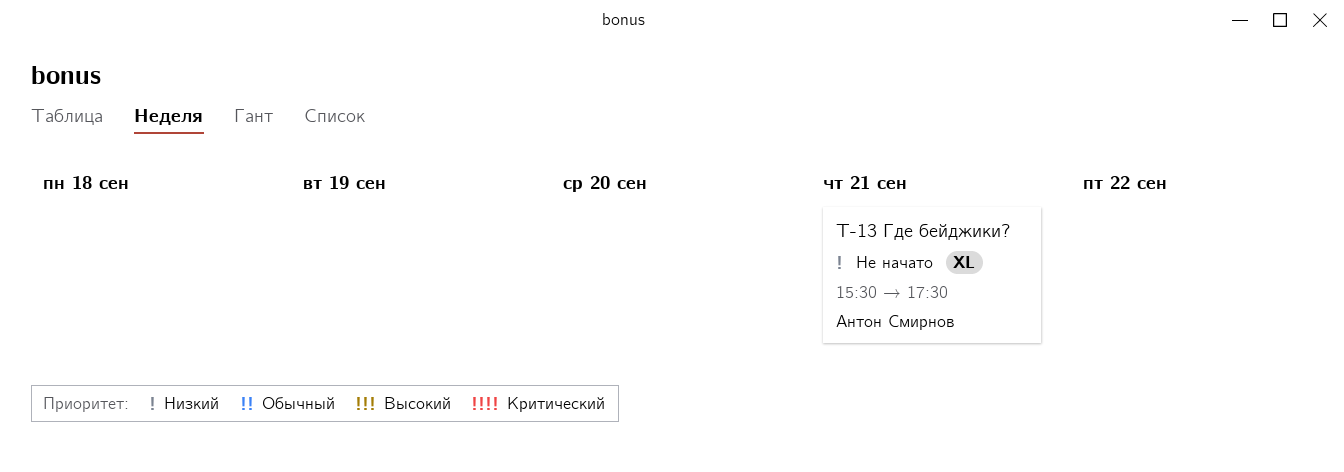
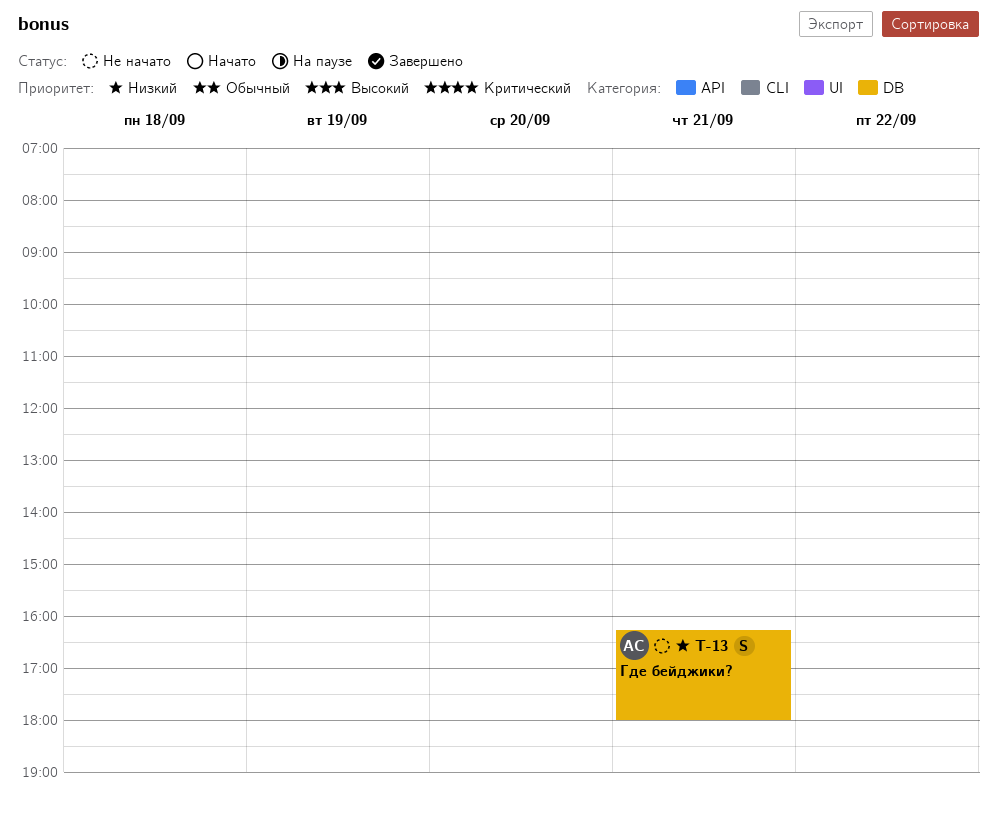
T-13, estimate: XL -> S
T-13, begins: 15:30 -> 16:15
T-13, ends: 17:30 -> 18:00

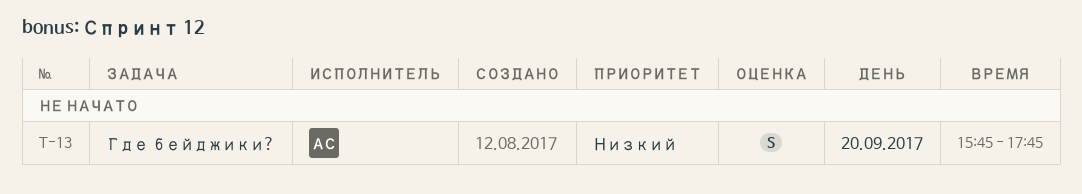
T-13, day: Sep 21 -> Sep 20
T-13, begins: 16:15 -> 15:45
T-13, ends: 18:00 -> 17:45

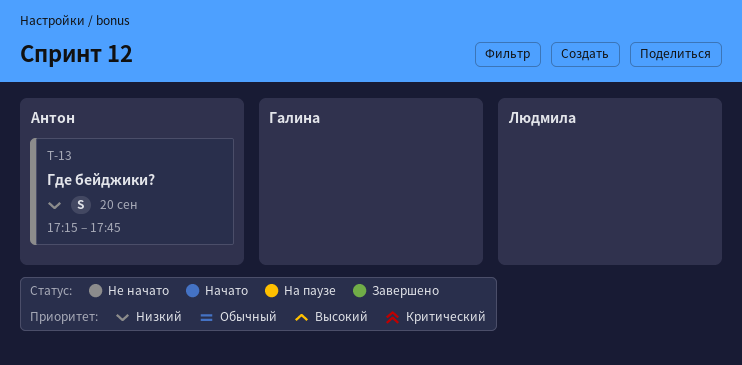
T-13, begins: 15:45 -> 17:15

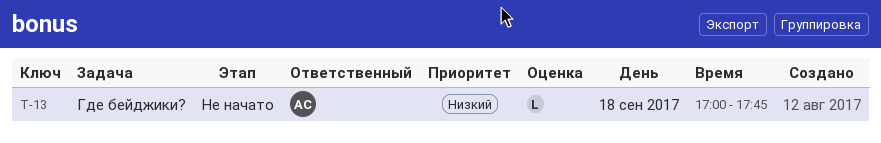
T-13, estimate: S -> L
T-13, day: Sep 20 -> Sep 18
T-13, begins: 17:15 -> 17:00

